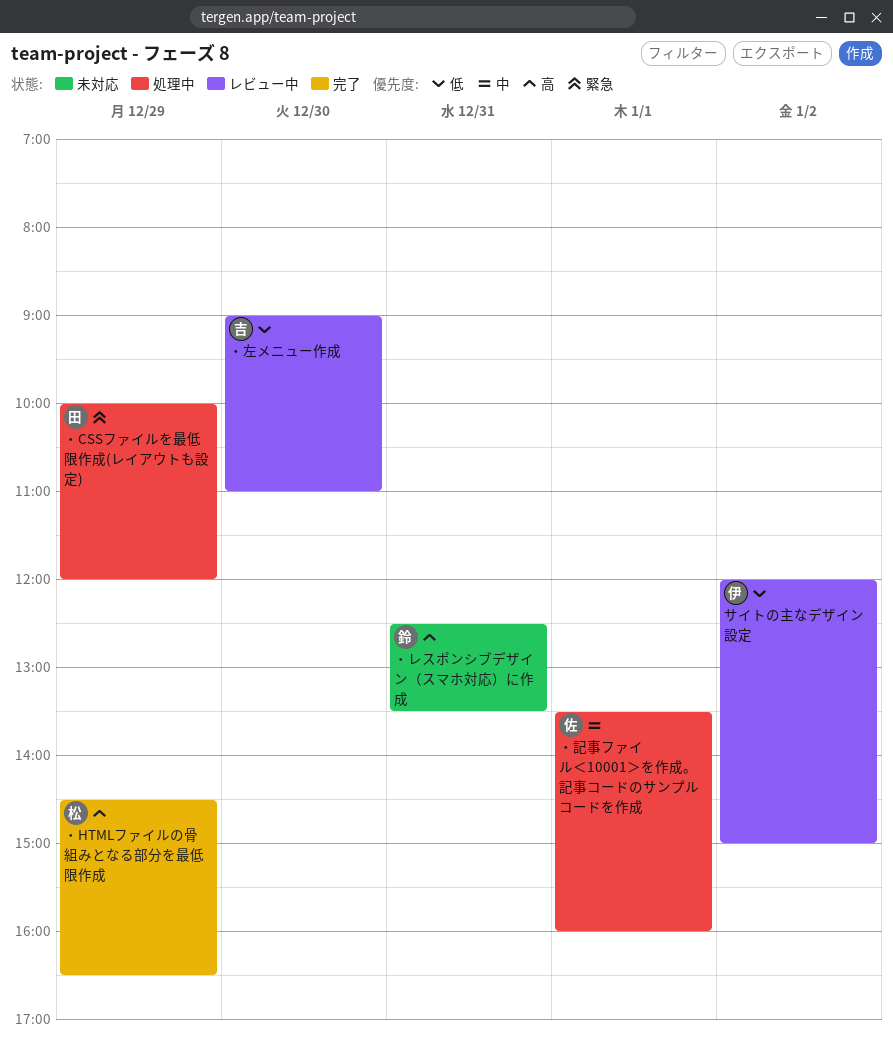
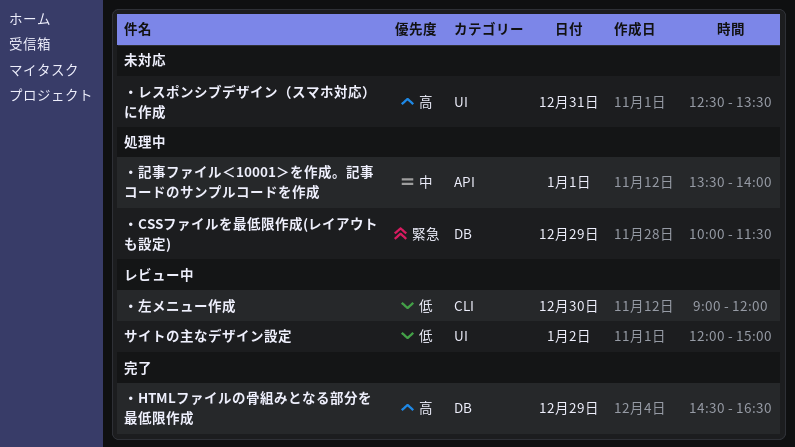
・CSSファイルを最低限作成(レイアウトも設定), ends: 12:00 -> 11:30
・左メニュー作成, ends: 11:00 -> 12:00
・記事ファイル＜10001＞を作成。記事コードのサンプルコードを作成, ends: 16:00 -> 14:00

